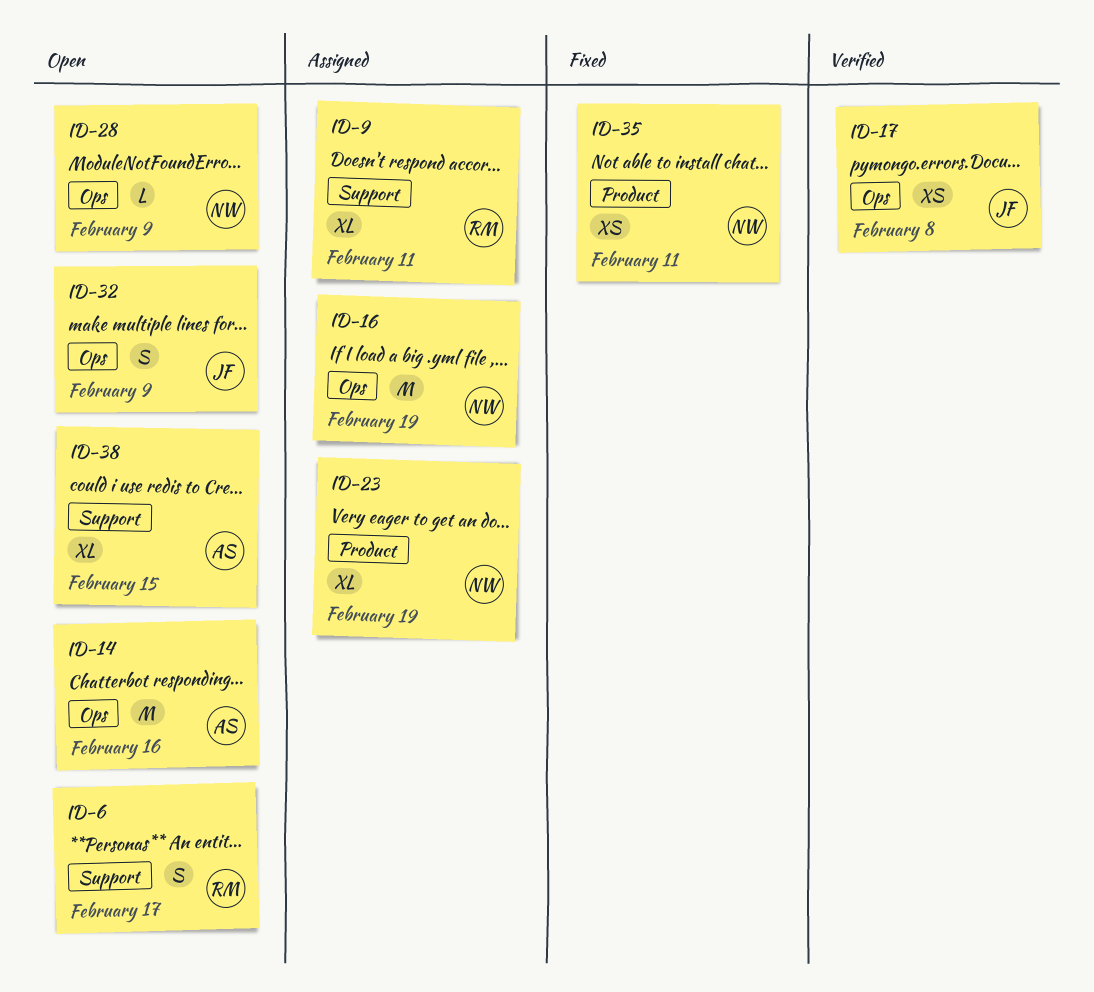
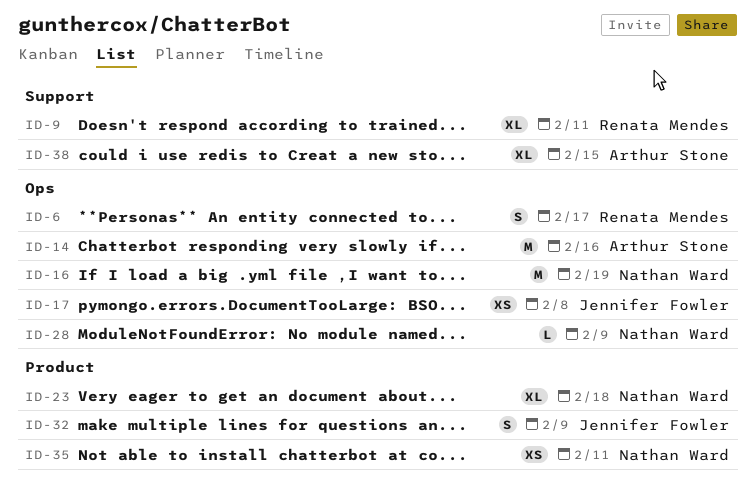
ID-6, label: Support -> Ops
ID-23, due: Feb 19 -> Feb 18
ID-32, label: Ops -> Product

